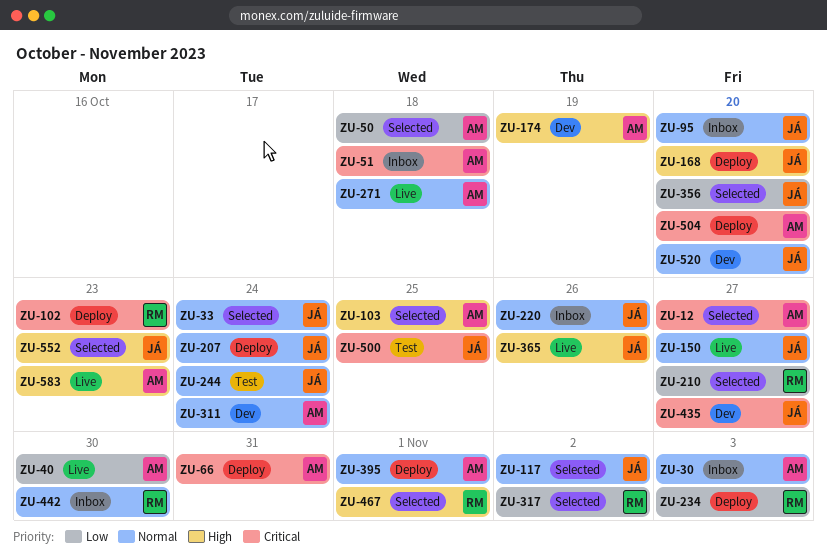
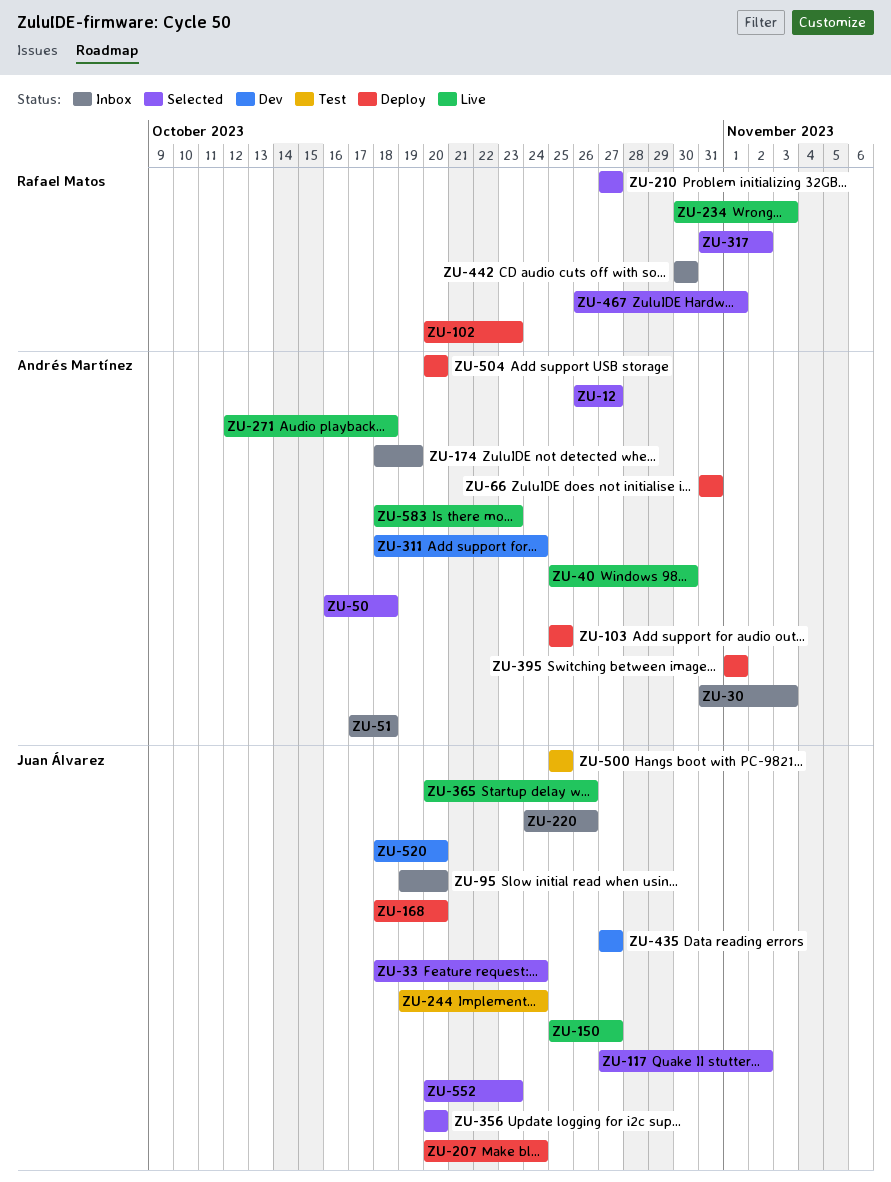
ZU-103, status: Selected -> Deploy
ZU-174, status: Dev -> Inbox
ZU-234, status: Deploy -> Live

